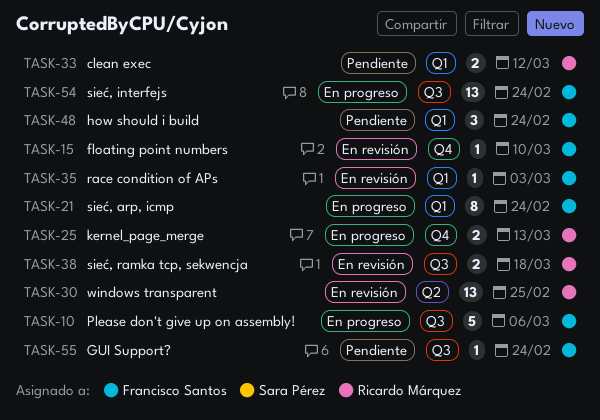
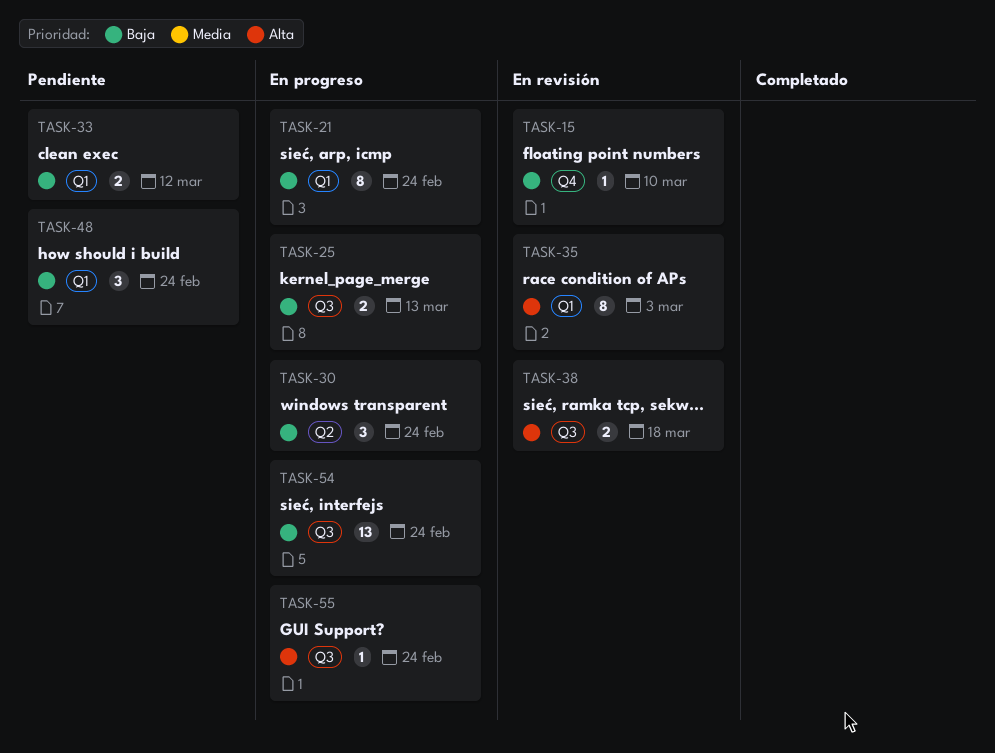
TASK-10: present -> none
TASK-25, label: Q4 -> Q3
TASK-30, status: En revisión -> En progreso
TASK-30, estimate: 13 -> 3
TASK-30, due: Feb 25 -> Feb 24
TASK-35, estimate: 1 -> 8
TASK-55, status: Pendiente -> En progreso

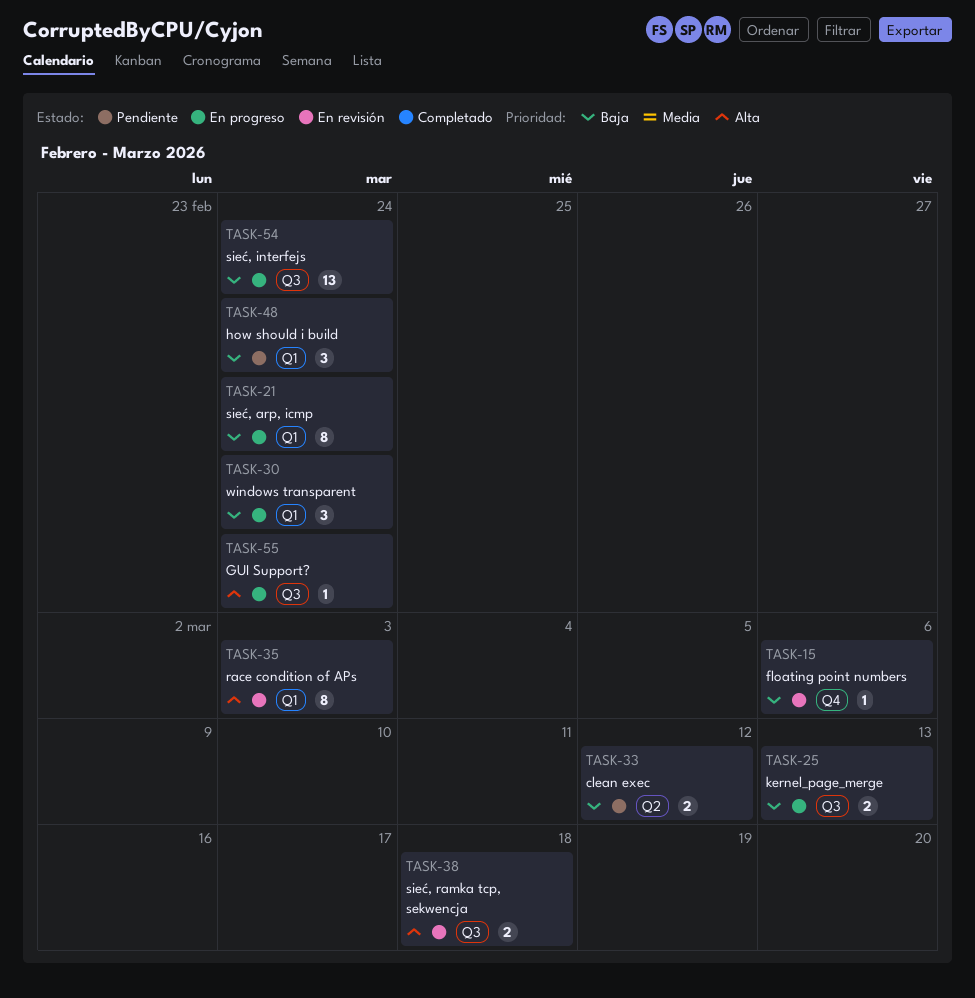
TASK-15, due: Mar 10 -> Mar 6
TASK-30, label: Q2 -> Q1
TASK-33, label: Q1 -> Q2

